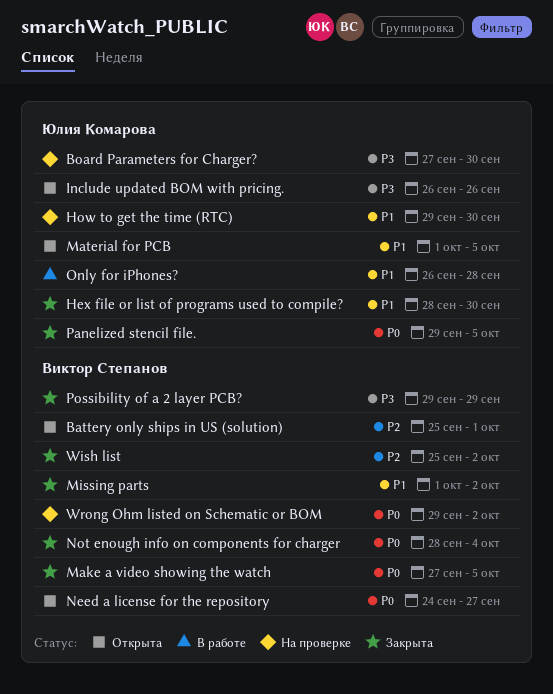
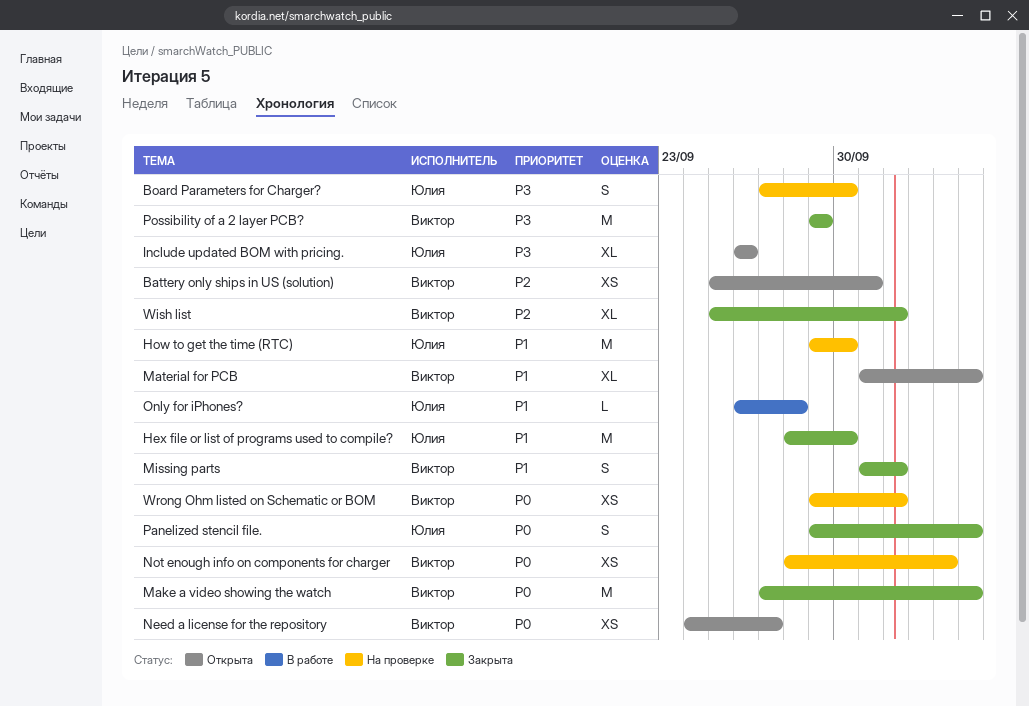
Material for PCB, owner: Юлия Комарова -> Виктор Степанов
Not enough info on components for charger, status: Закрыта -> На проверке

